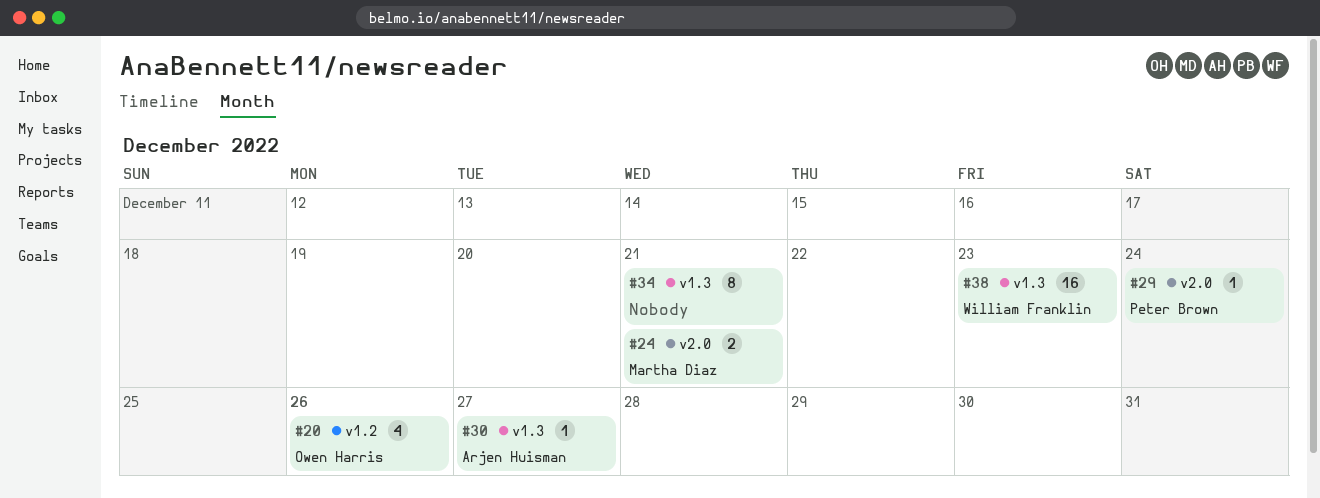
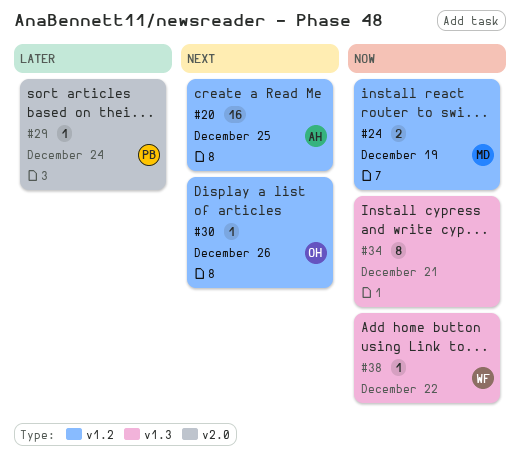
#20, owner: Owen Harris -> Arjen Huisman
#20, estimate: 4 -> 16
#20, due: Dec 26 -> Dec 25
#24, label: v2.0 -> v1.2
#24, due: Dec 21 -> Dec 19
#30, owner: Arjen Huisman -> Owen Harris
#30, label: v1.3 -> v1.2
#30, due: Dec 27 -> Dec 26
#38, estimate: 16 -> 1
#38, due: Dec 23 -> Dec 22

